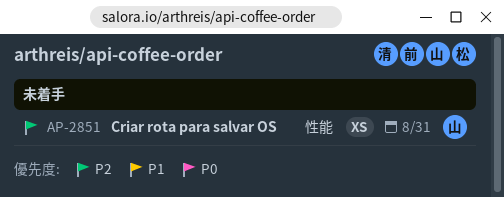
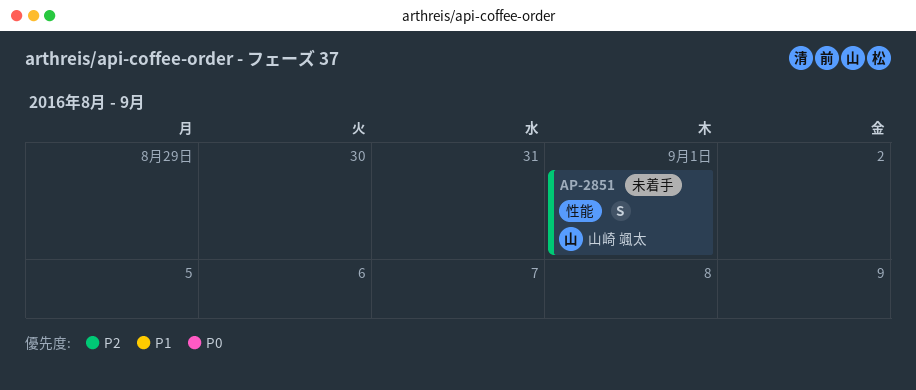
AP-2851, estimate: XS -> S
AP-2851, due: Aug 31 -> Sep 1

